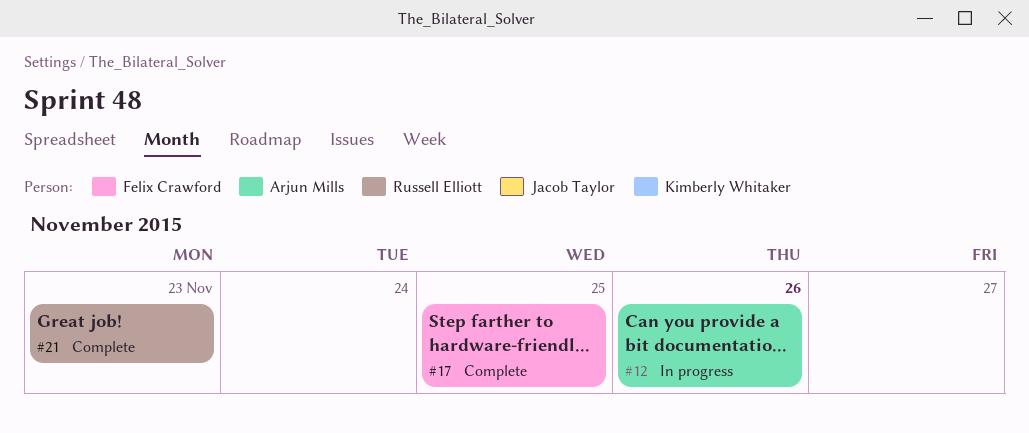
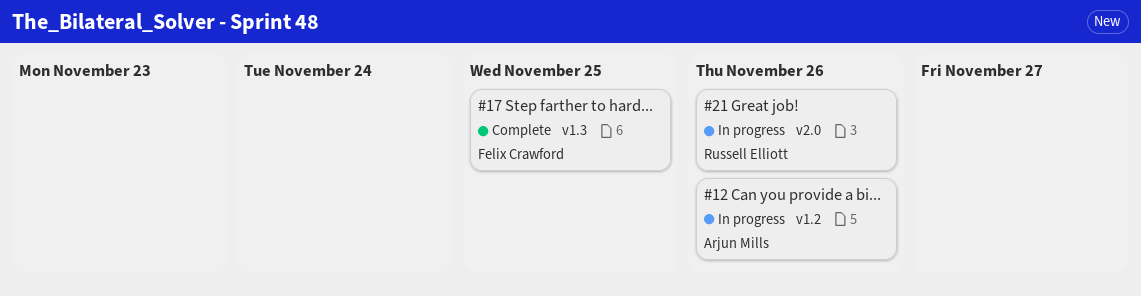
#21, status: Complete -> In progress
#21, due: Nov 23 -> Nov 26

